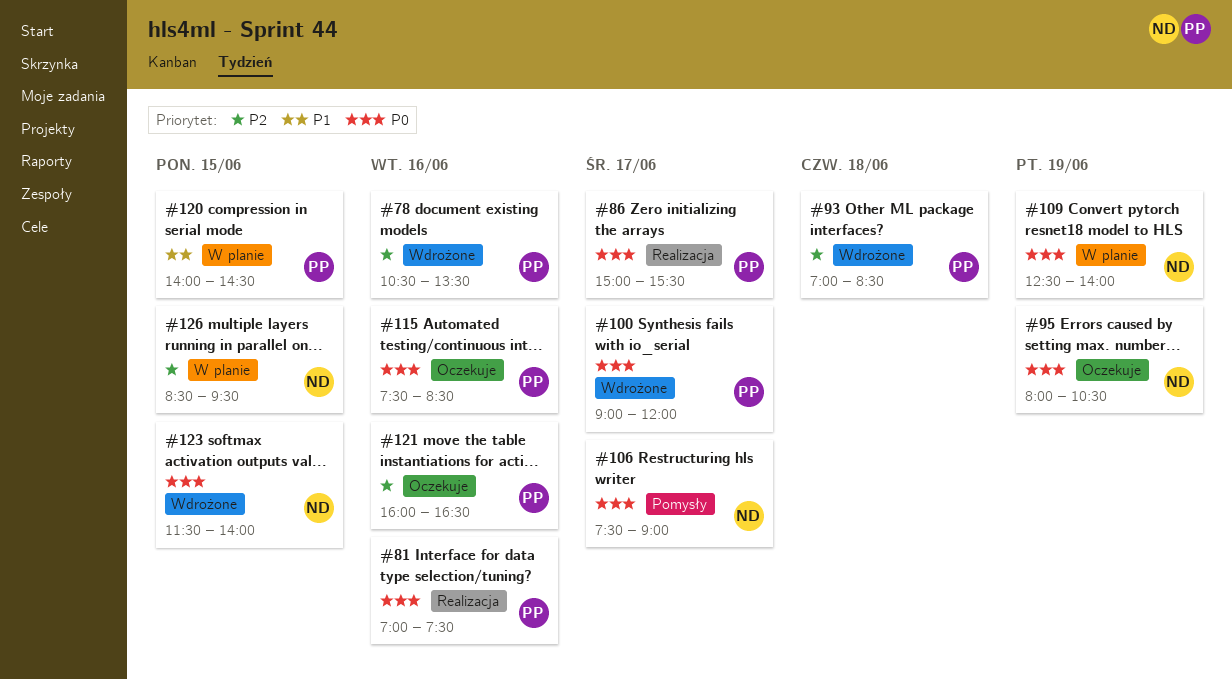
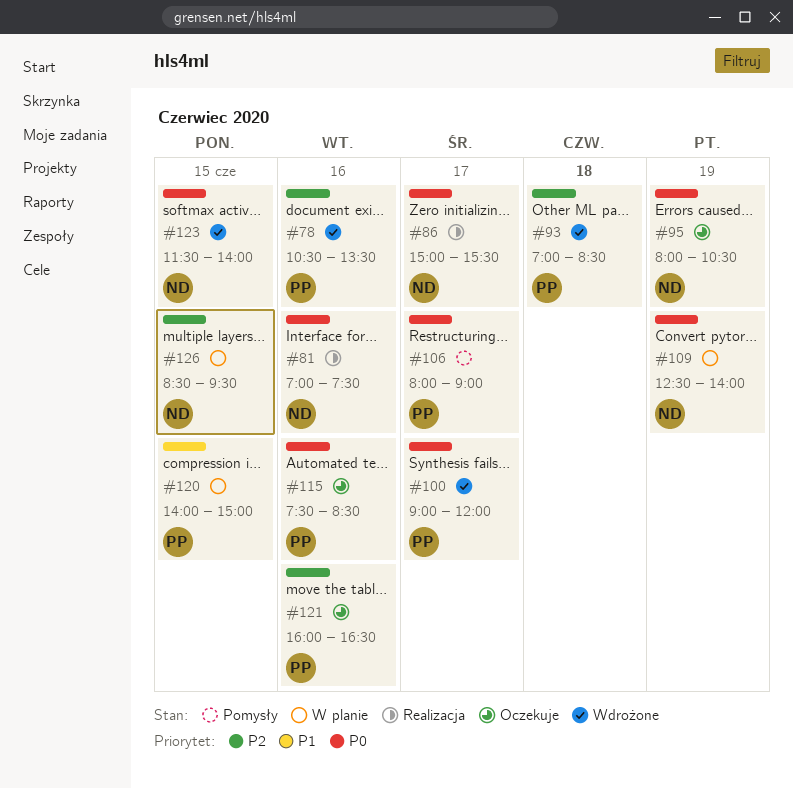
#81, owner: PP -> ND
#86, owner: PP -> ND
#106, owner: ND -> PP
#106, begins: 07:30 -> 08:00
#120, ends: 14:30 -> 15:00

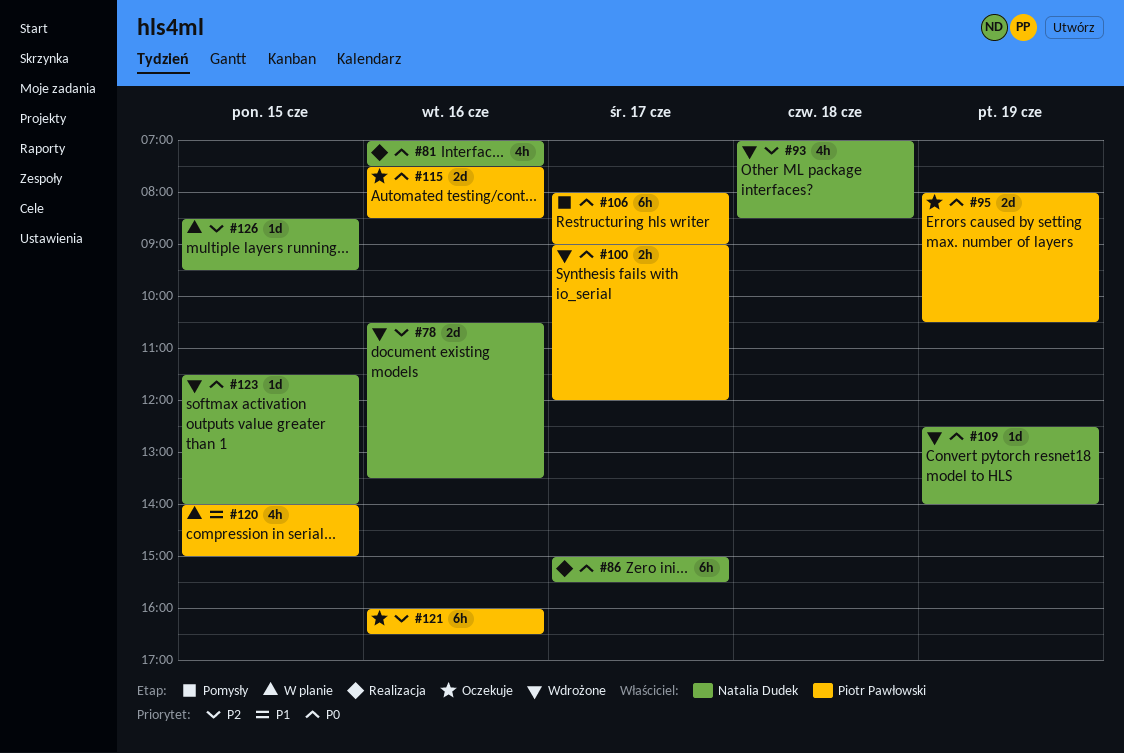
#78, owner: Piotr Pawłowski -> Natalia Dudek
#93, owner: Piotr Pawłowski -> Natalia Dudek
#95, owner: Natalia Dudek -> Piotr Pawłowski
#109, status: W planie -> Wdrożone

